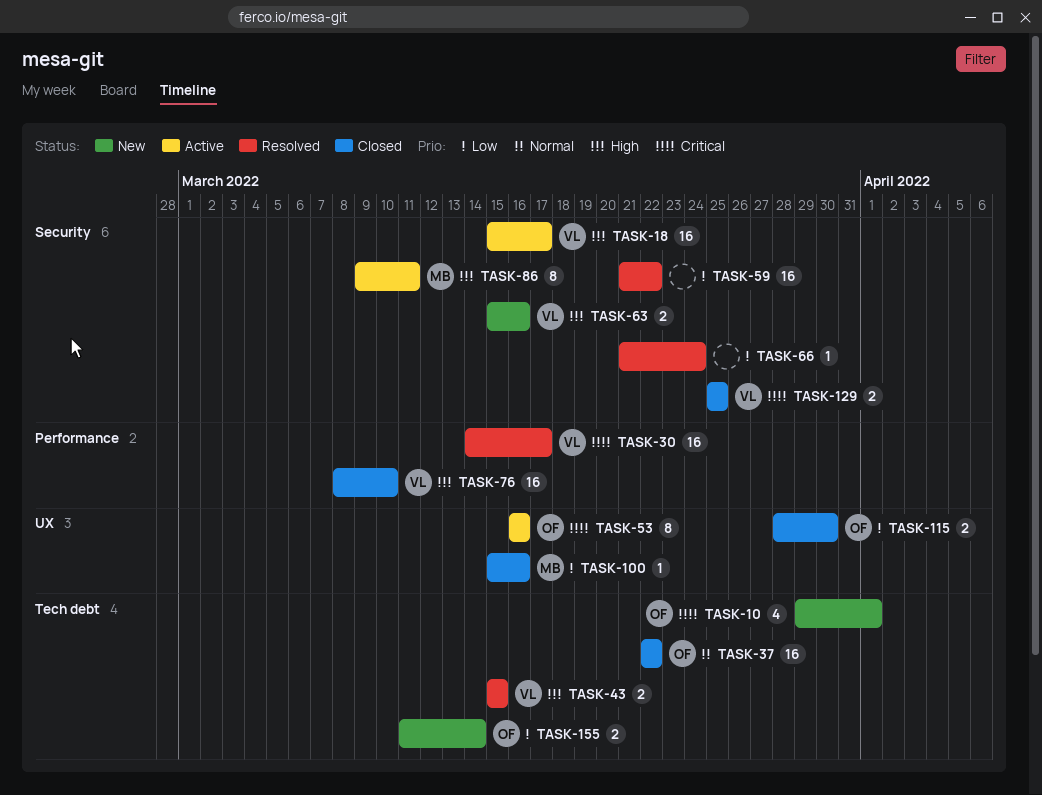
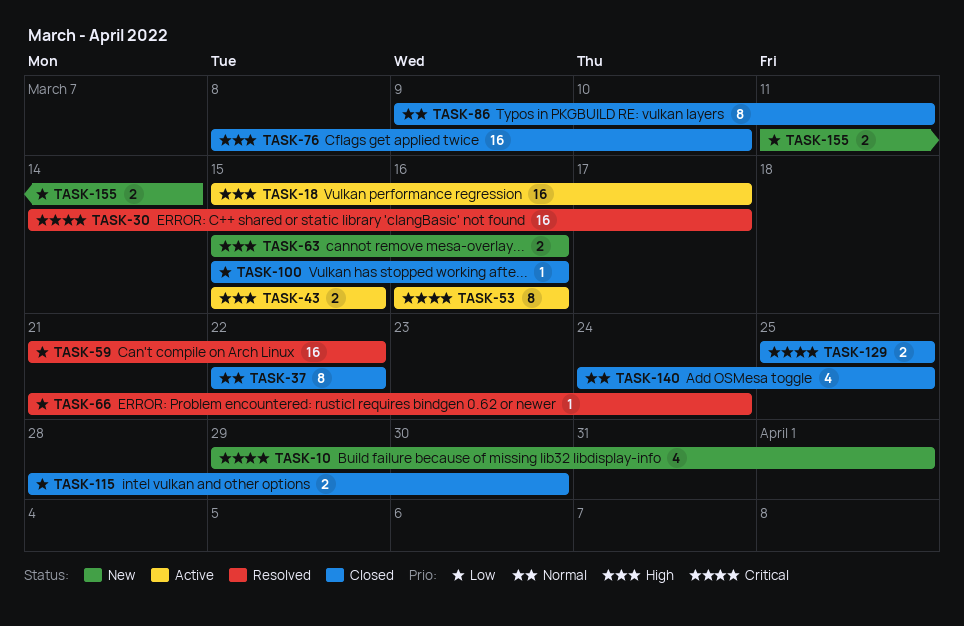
TASK-37, estimate: 16 -> 8
TASK-43, status: Resolved -> Active
TASK-86, status: Active -> Closed
TASK-86, priority: High -> Normal
TASK-140: none -> present

